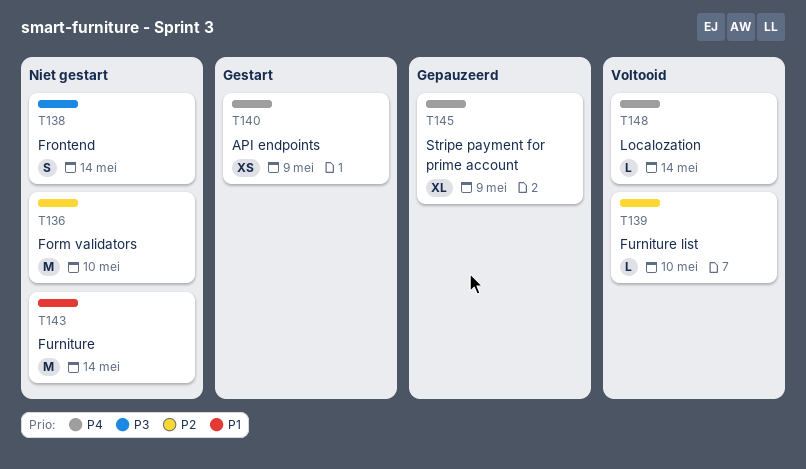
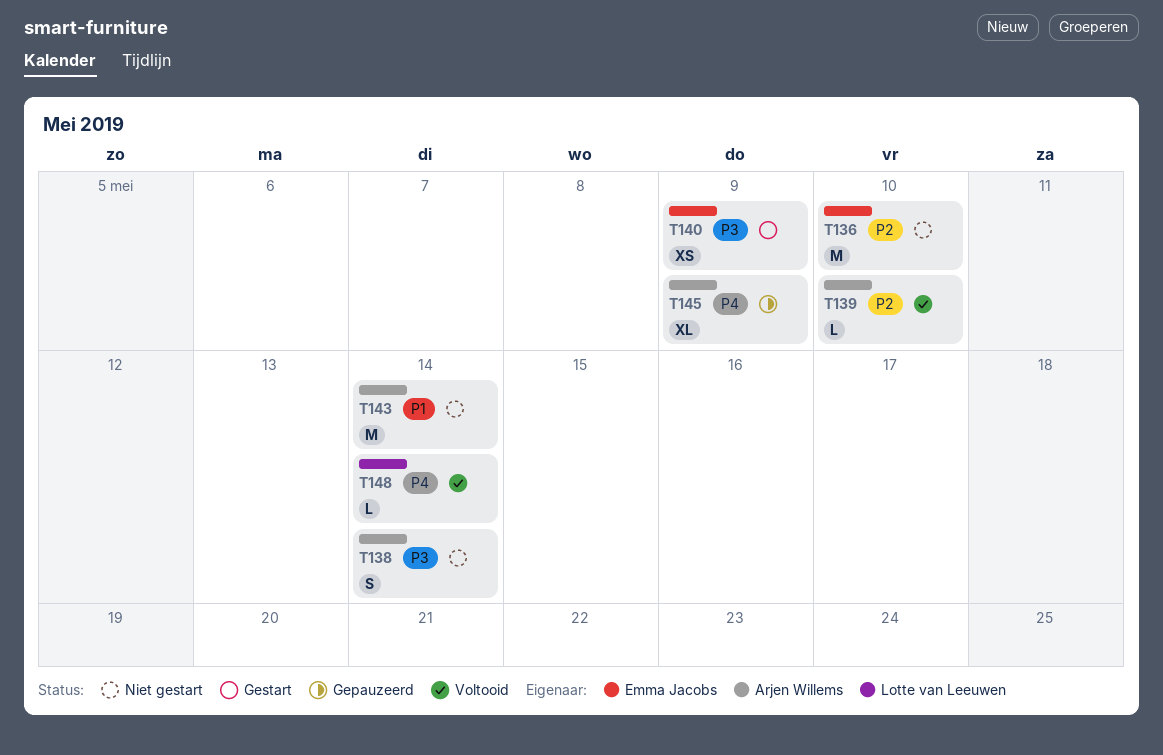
T140, priority: P4 -> P3

